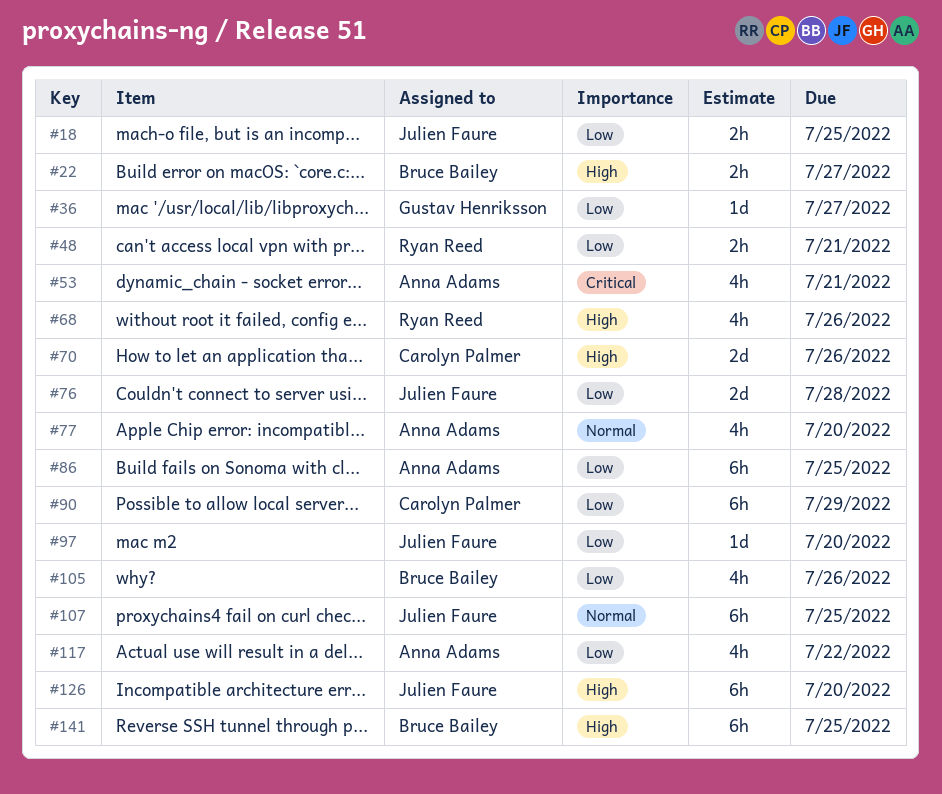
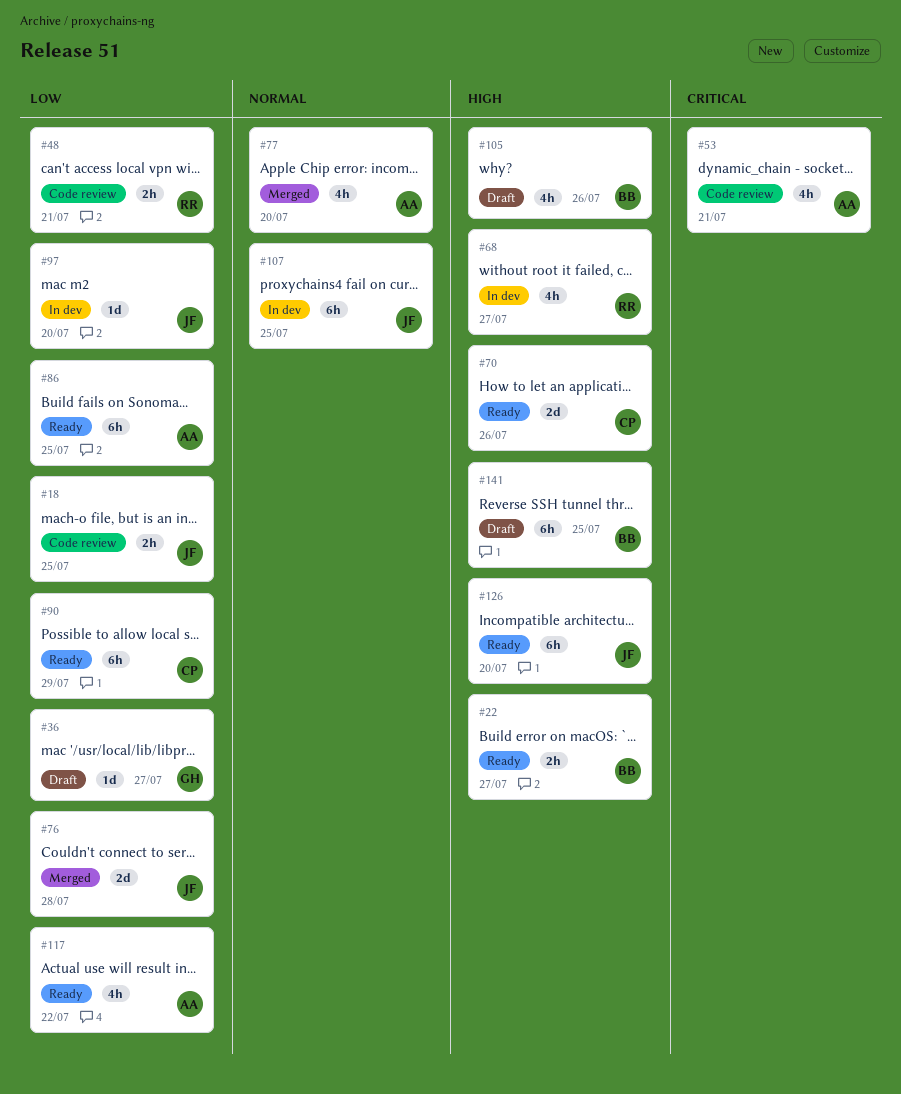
#68, due: Jul 26 -> Jul 27
#105, priority: Low -> High

